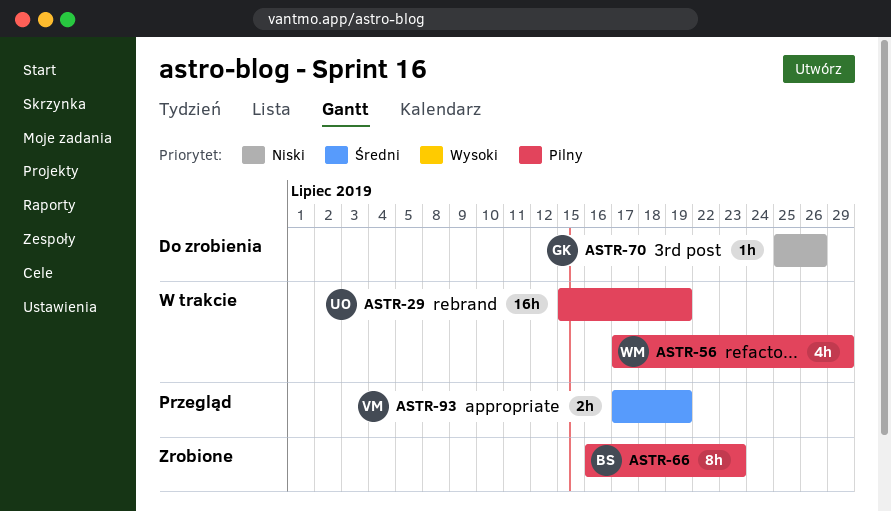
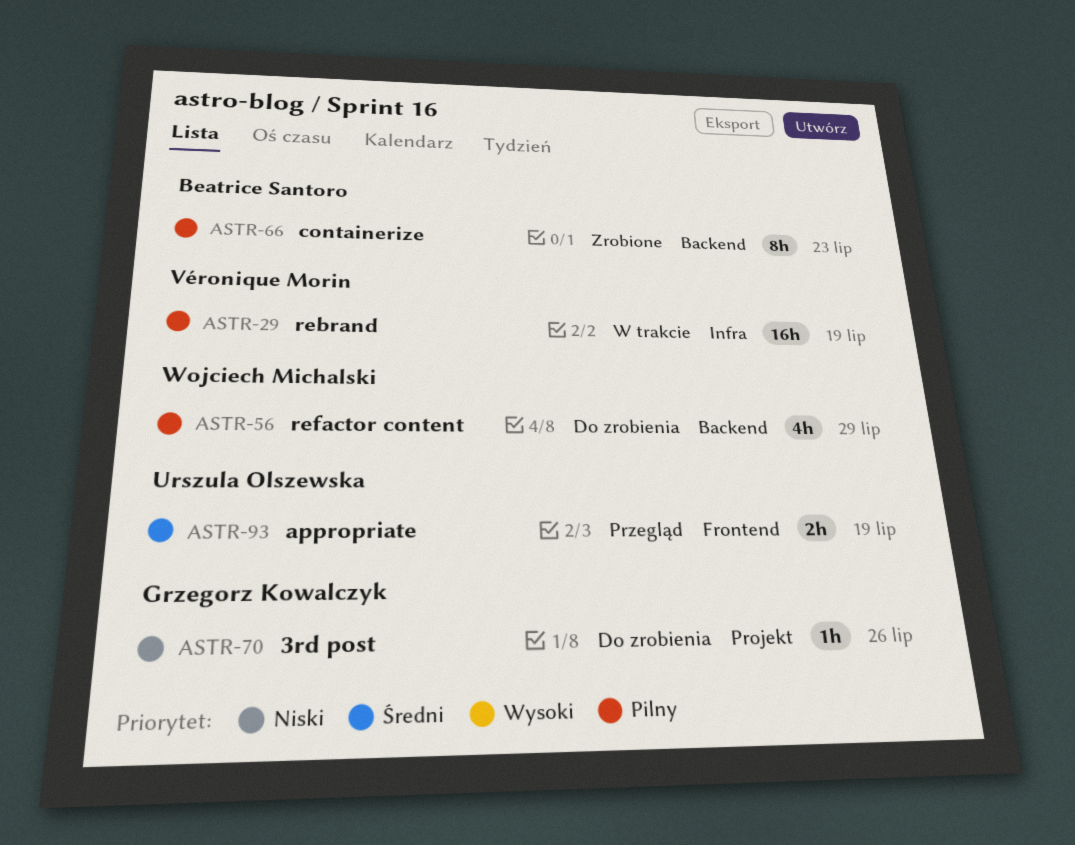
ASTR-29, owner: Urszula Olszewska -> Véronique Morin
ASTR-56, status: W trakcie -> Do zrobienia
ASTR-93, owner: Véronique Morin -> Urszula Olszewska

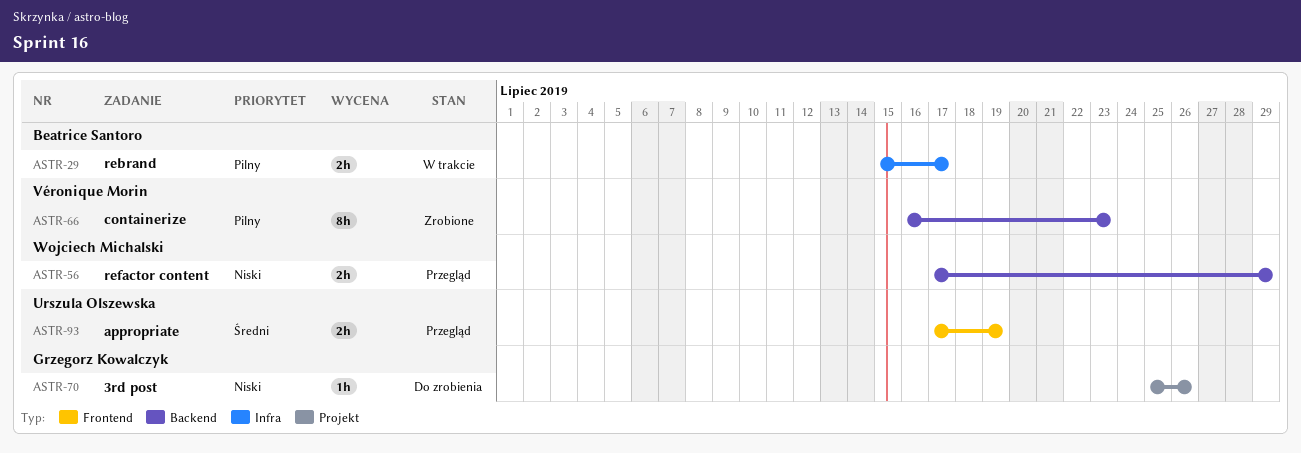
ASTR-29, owner: Véronique Morin -> Beatrice Santoro
ASTR-29, estimate: 16h -> 2h
ASTR-29, due: Jul 19 -> Jul 17
ASTR-56, status: Do zrobienia -> Przegląd
ASTR-56, priority: Pilny -> Niski
ASTR-56, estimate: 4h -> 2h
ASTR-66, owner: Beatrice Santoro -> Véronique Morin

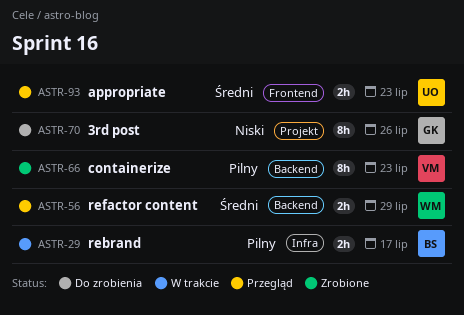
ASTR-56, priority: Niski -> Średni
ASTR-70, estimate: 1h -> 8h
ASTR-93, due: Jul 19 -> Jul 23

